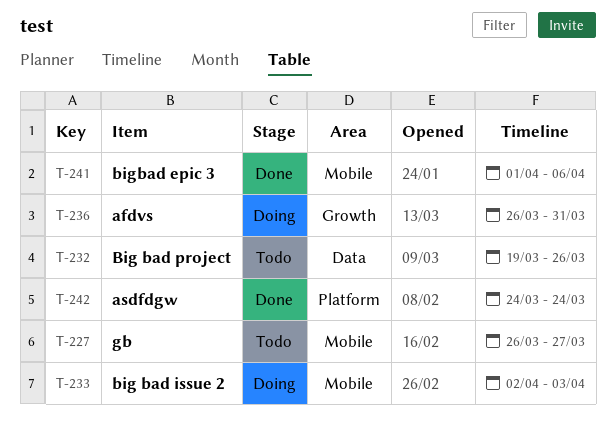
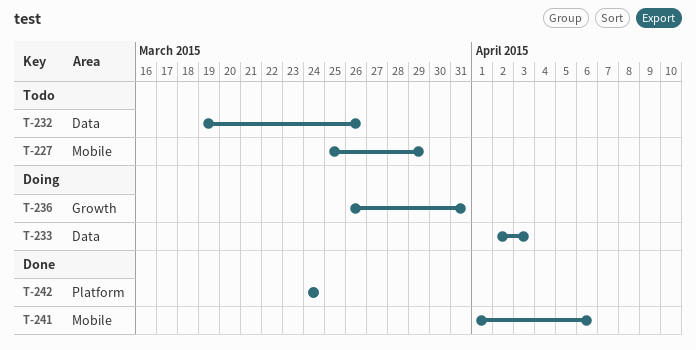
T-227, start: Mar 26 -> Mar 25
T-227, due: Mar 27 -> Mar 29
T-233, label: Mobile -> Data

